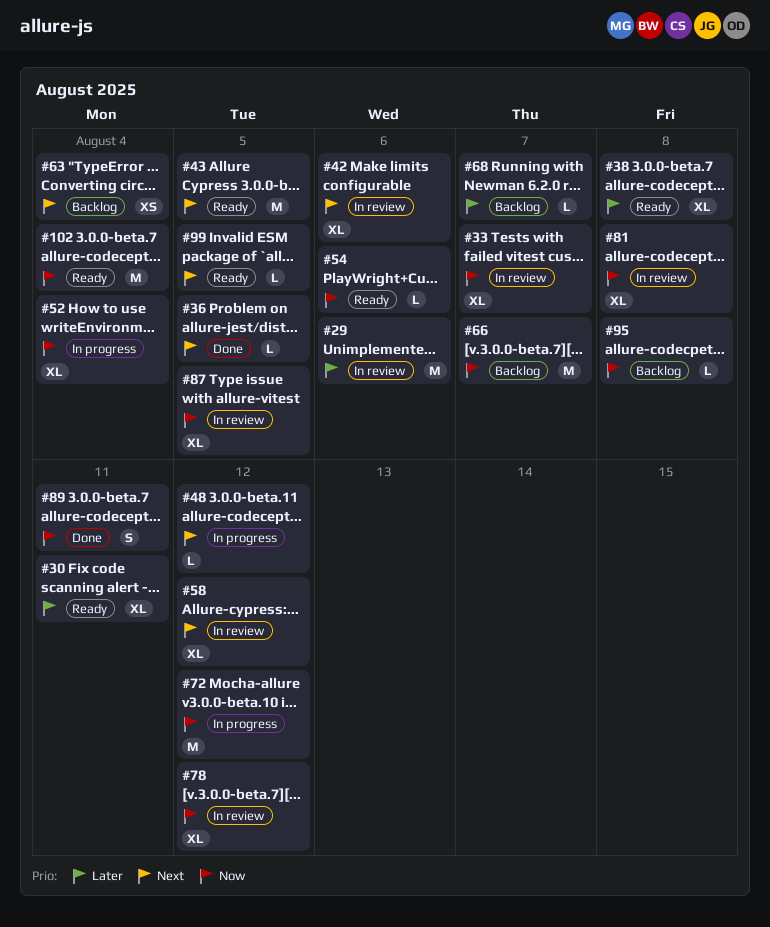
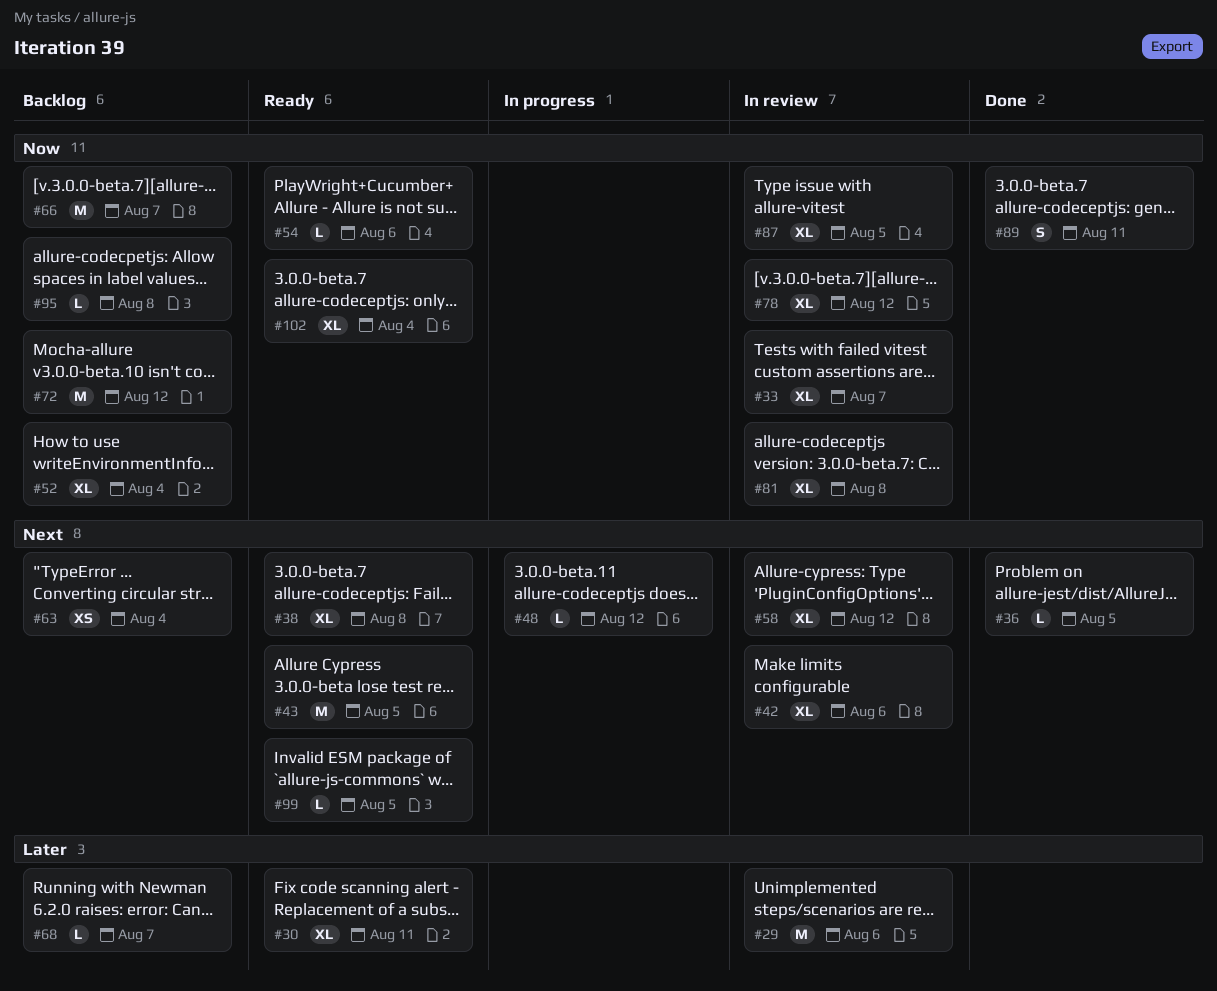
#38, priority: Later -> Next
#52, status: In progress -> Backlog
#72, status: In progress -> Backlog
#102, estimate: M -> XL

